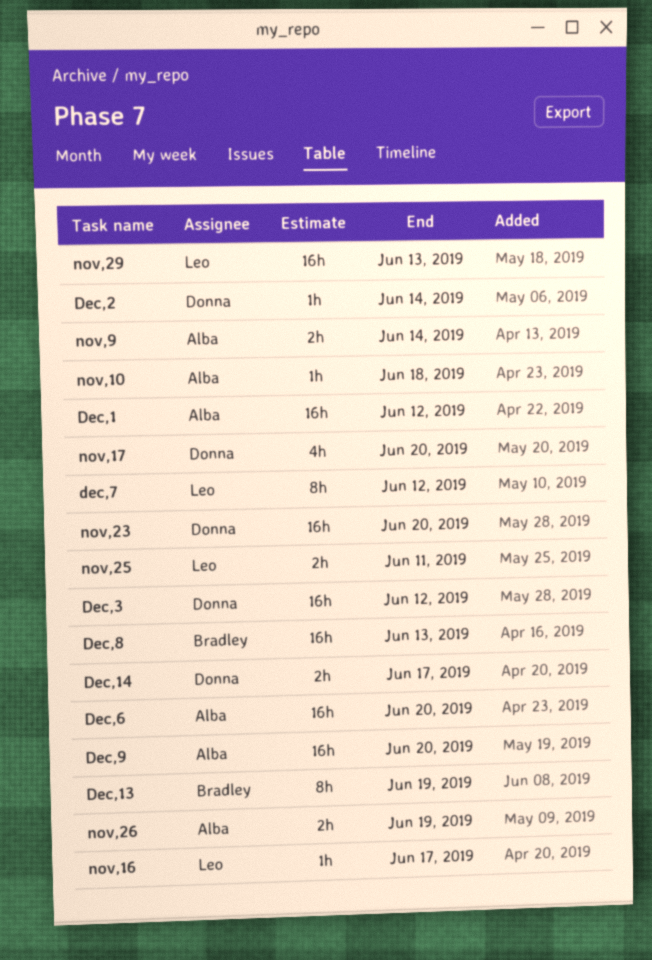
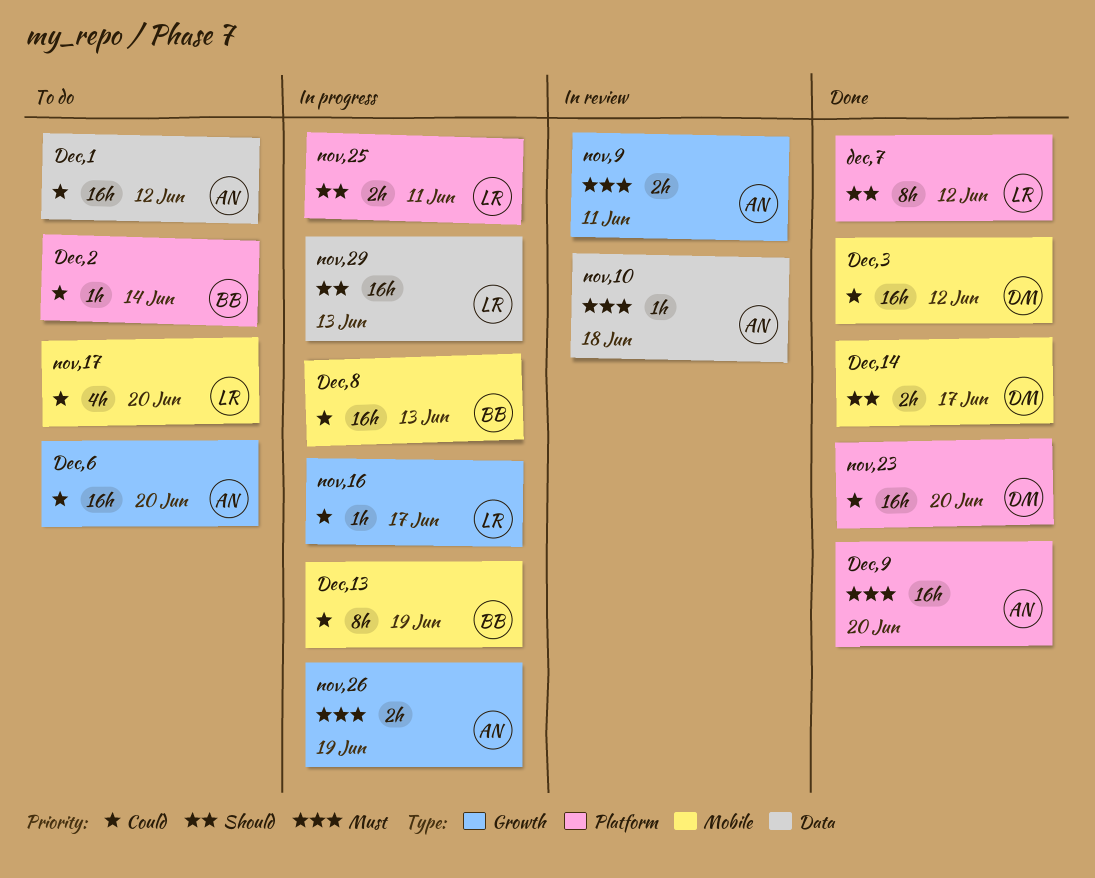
Dec,2, owner: Donna -> Bradley
nov,17, owner: Donna -> Leo
nov,9, due: Jun 14 -> Jun 11

